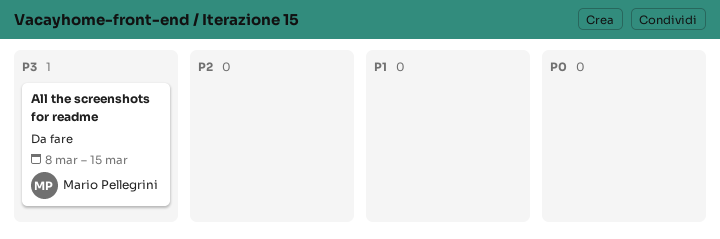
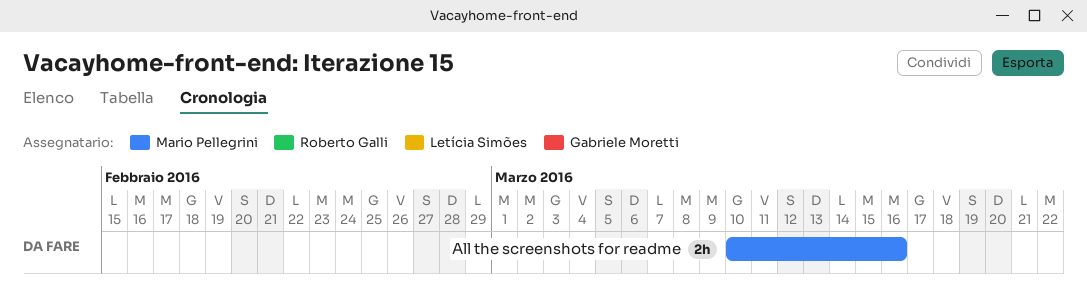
All the screenshots for readme, start: Mar 8 -> Mar 10
All the screenshots for readme, due: Mar 15 -> Mar 16

